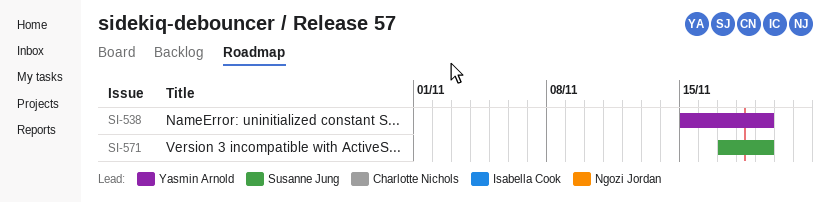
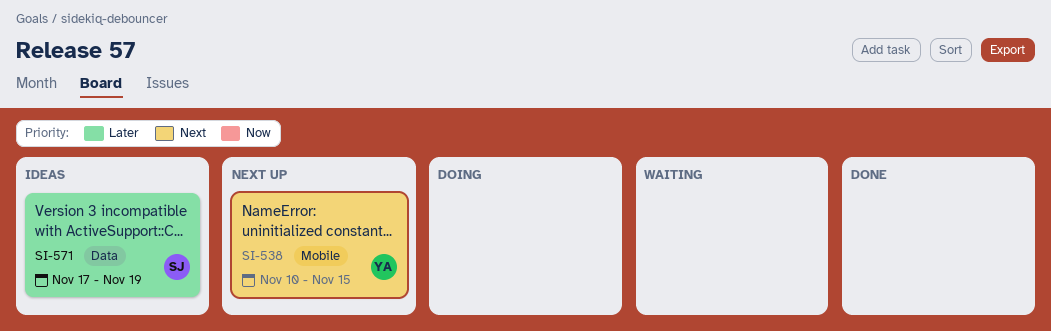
SI-538, start: Nov 15 -> Nov 10
SI-538, due: Nov 19 -> Nov 15

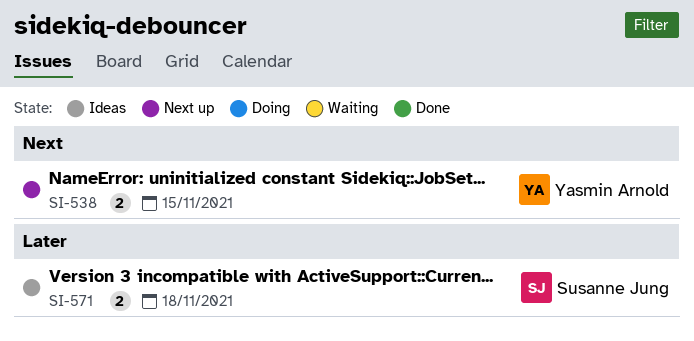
SI-571, due: Nov 19 -> Nov 18

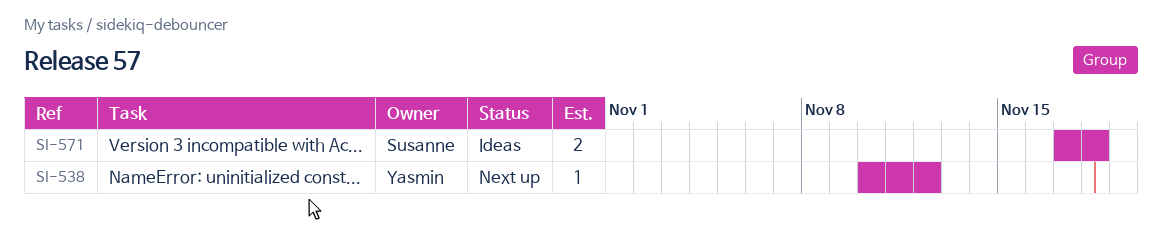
SI-538, estimate: 2 -> 1
SI-538, due: Nov 15 -> Nov 12

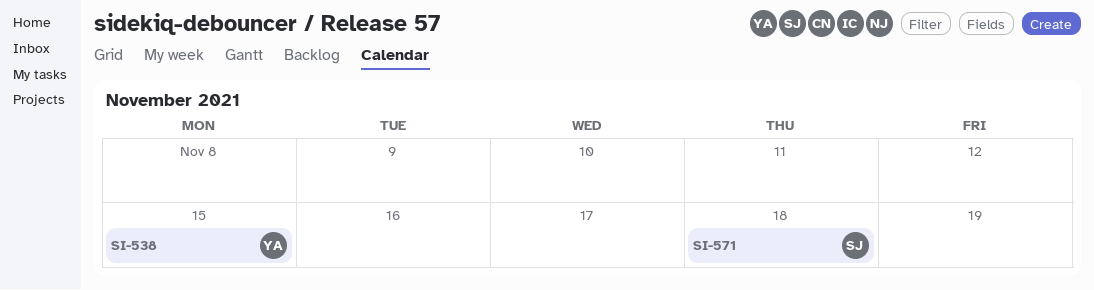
SI-538, due: Nov 12 -> Nov 15

